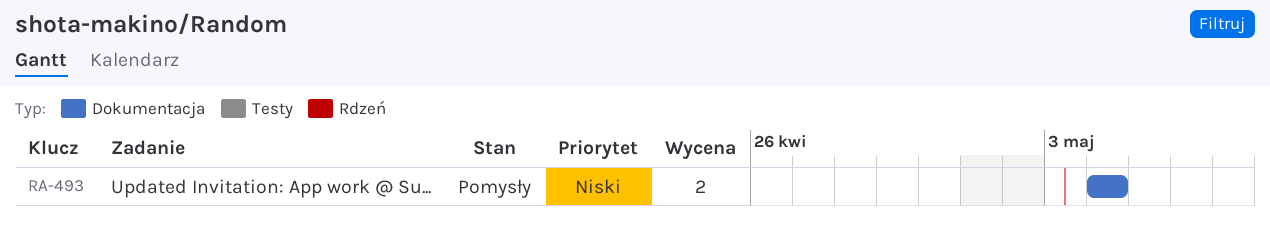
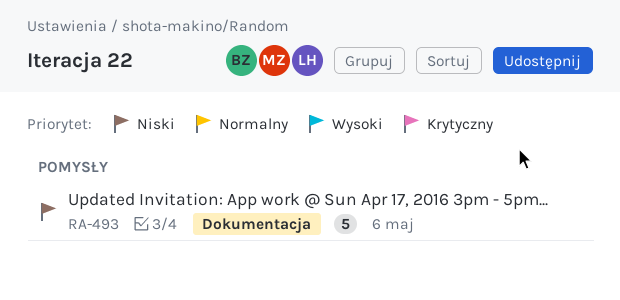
RA-493, estimate: 2 -> 5
RA-493, due: May 4 -> May 6

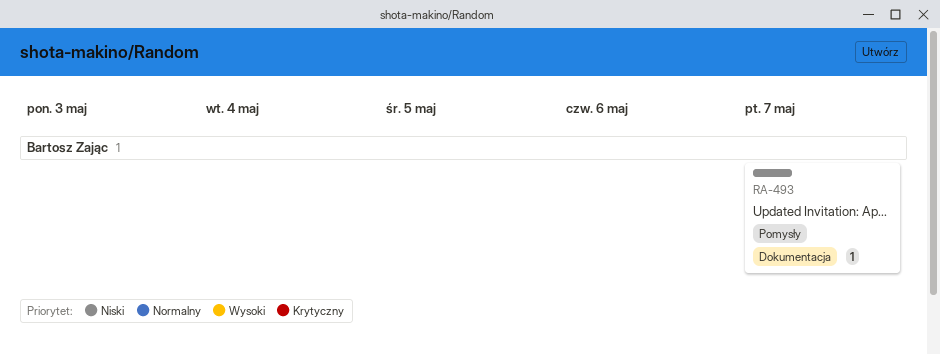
RA-493, estimate: 5 -> 1
RA-493, due: May 6 -> May 7

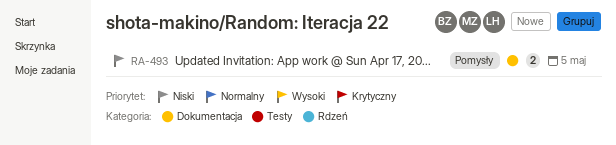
RA-493, estimate: 1 -> 2
RA-493, due: May 7 -> May 5

